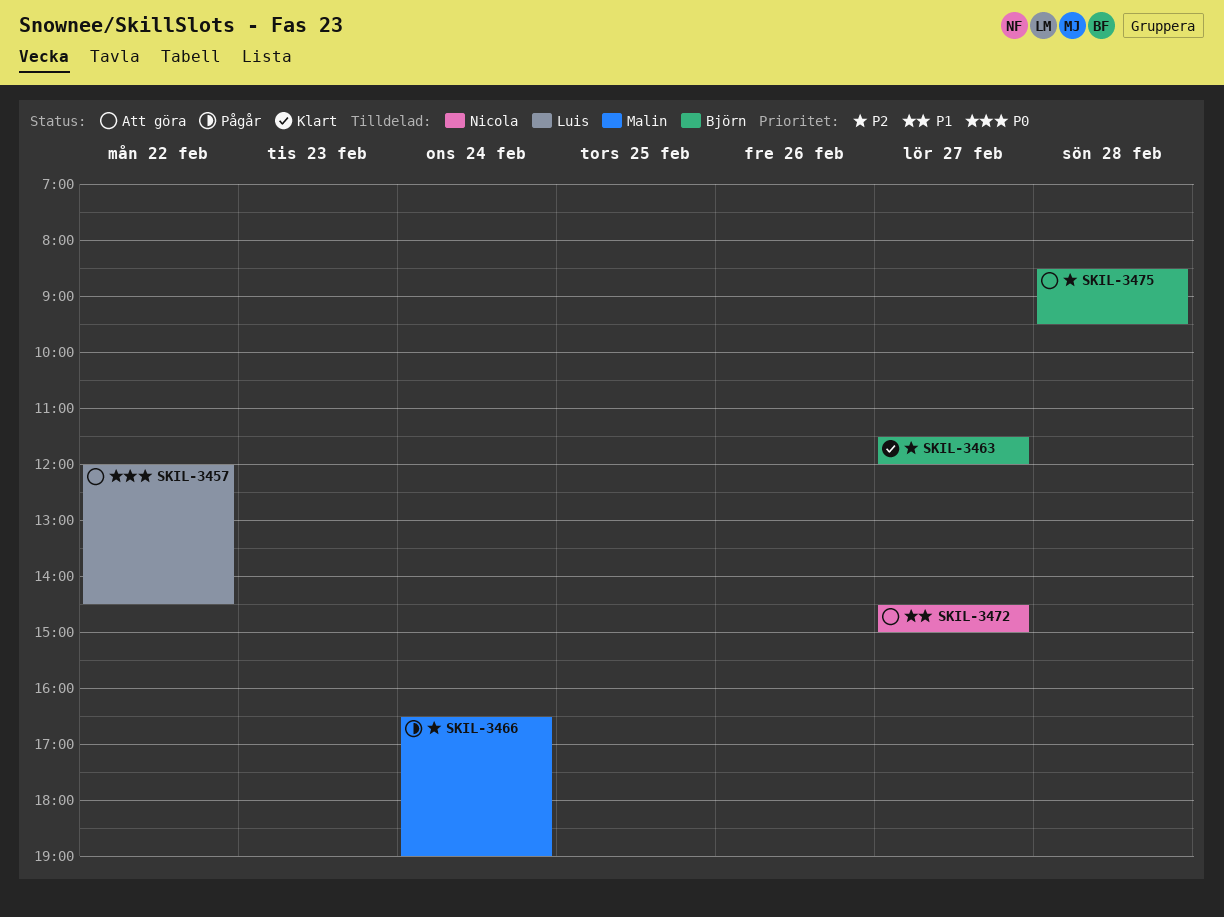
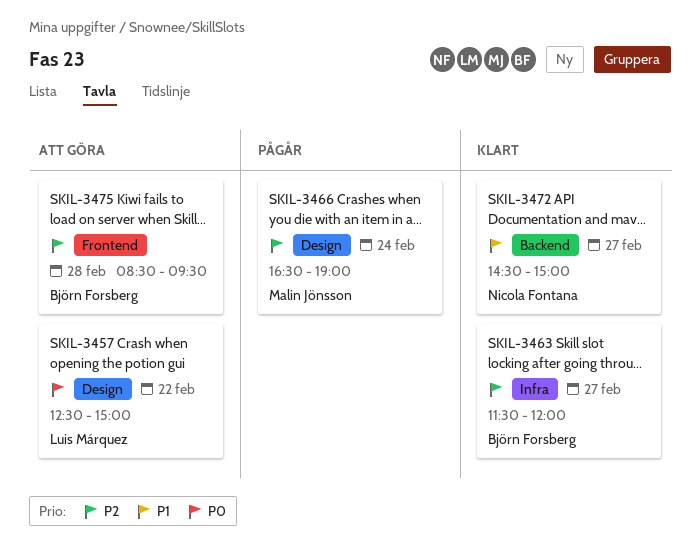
SKIL-3457, begins: 12:00 -> 12:30
SKIL-3457, ends: 14:30 -> 15:00
SKIL-3472, status: Att göra -> Klart

